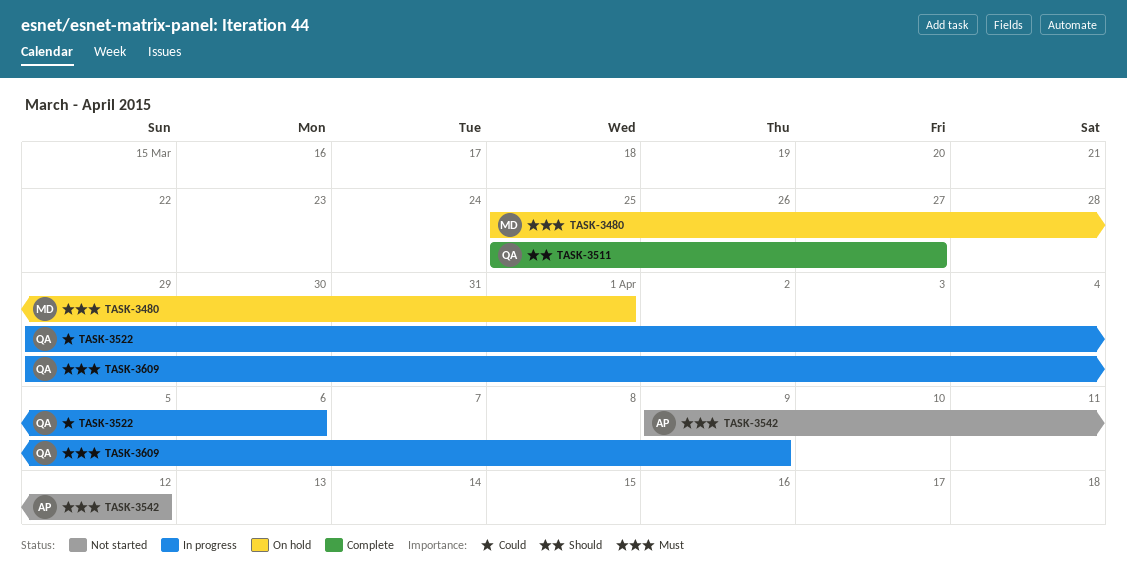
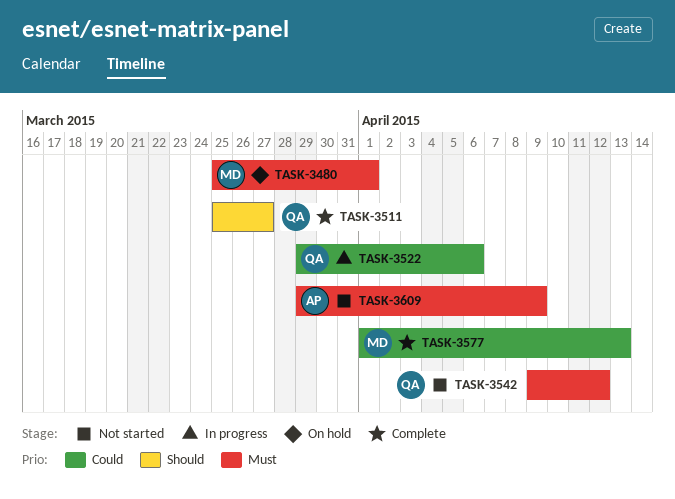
TASK-3542, owner: AP -> QA
TASK-3577: none -> present
TASK-3609, status: In progress -> Not started
TASK-3609, owner: QA -> AP

